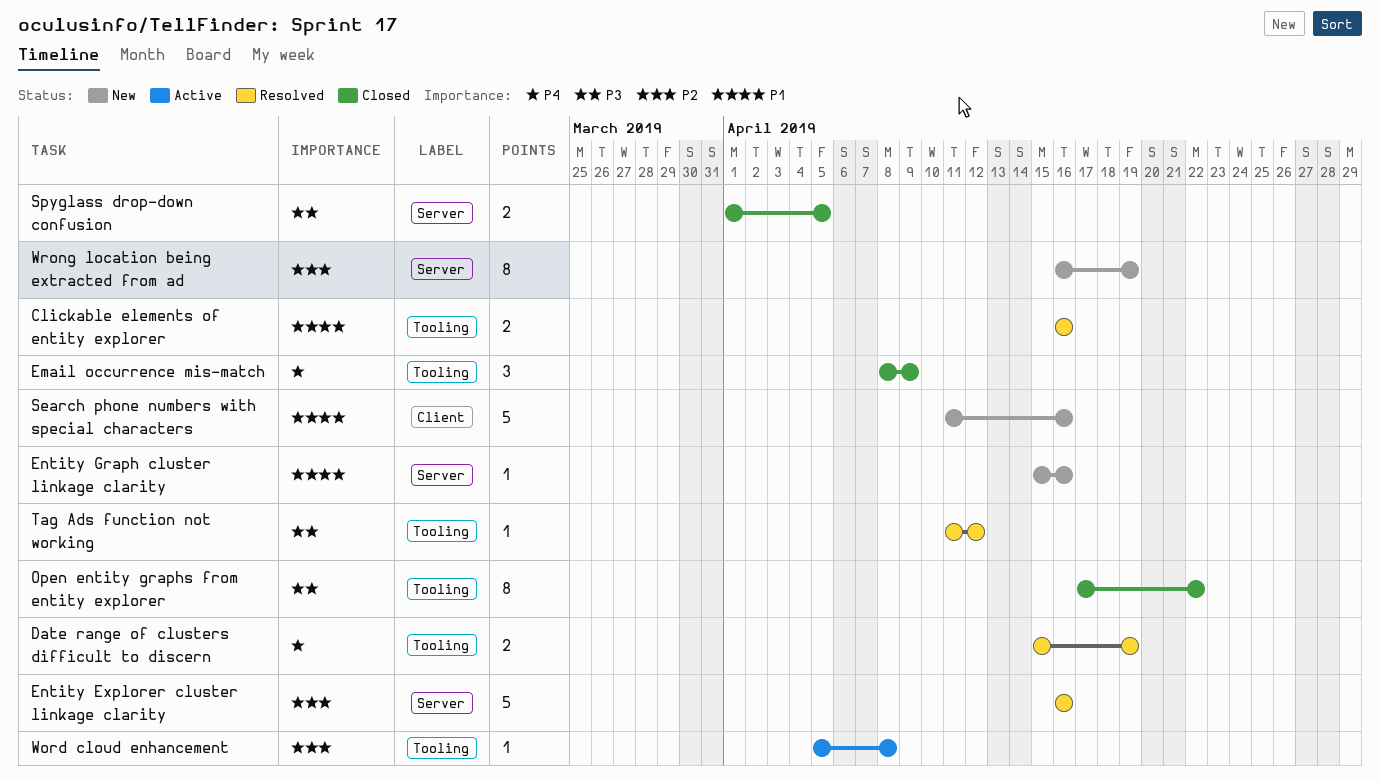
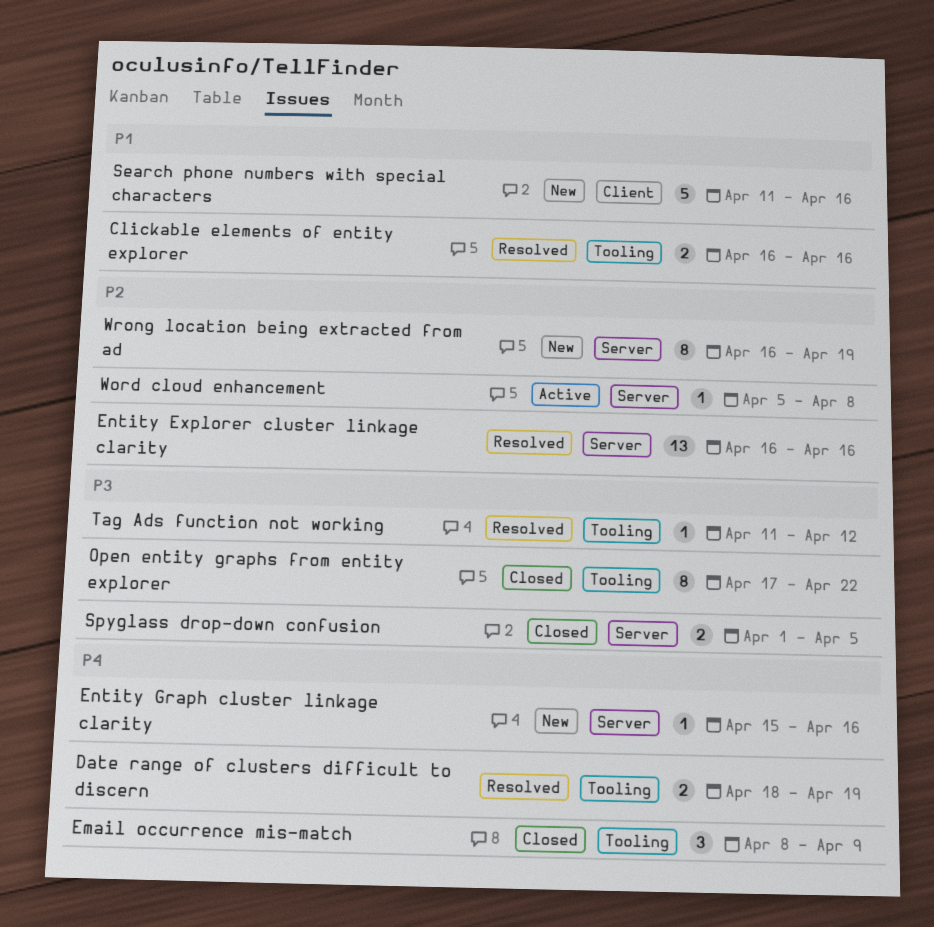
Date range of clusters difficult to discern, start: Apr 15 -> Apr 18
Entity Explorer cluster linkage clarity, estimate: 5 -> 13
Entity Graph cluster linkage clarity, priority: P1 -> P4
Word cloud enhancement, label: Tooling -> Server

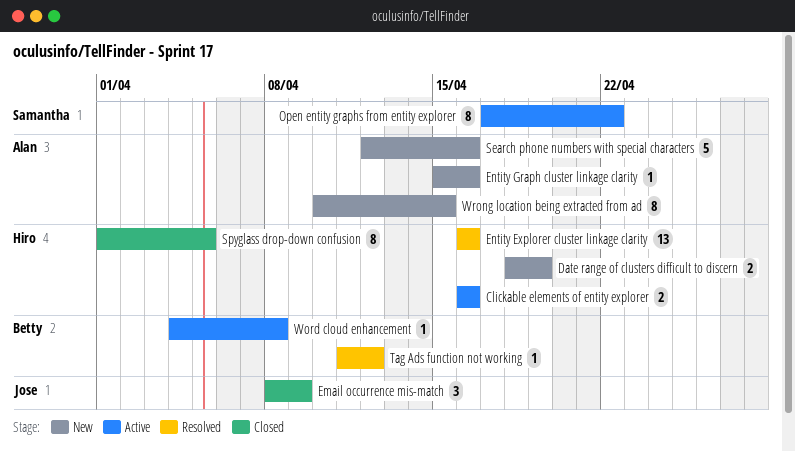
Clickable elements of entity explorer, status: Resolved -> Active
Date range of clusters difficult to discern, status: Resolved -> New
Open entity graphs from entity explorer, status: Closed -> Active
Search phone numbers with special characters, start: Apr 11 -> Apr 12
Spyglass drop-down confusion, estimate: 2 -> 8
Word cloud enhancement, start: Apr 5 -> Apr 4
Wrong location being extracted from ad, start: Apr 16 -> Apr 10
Wrong location being extracted from ad, due: Apr 19 -> Apr 15

